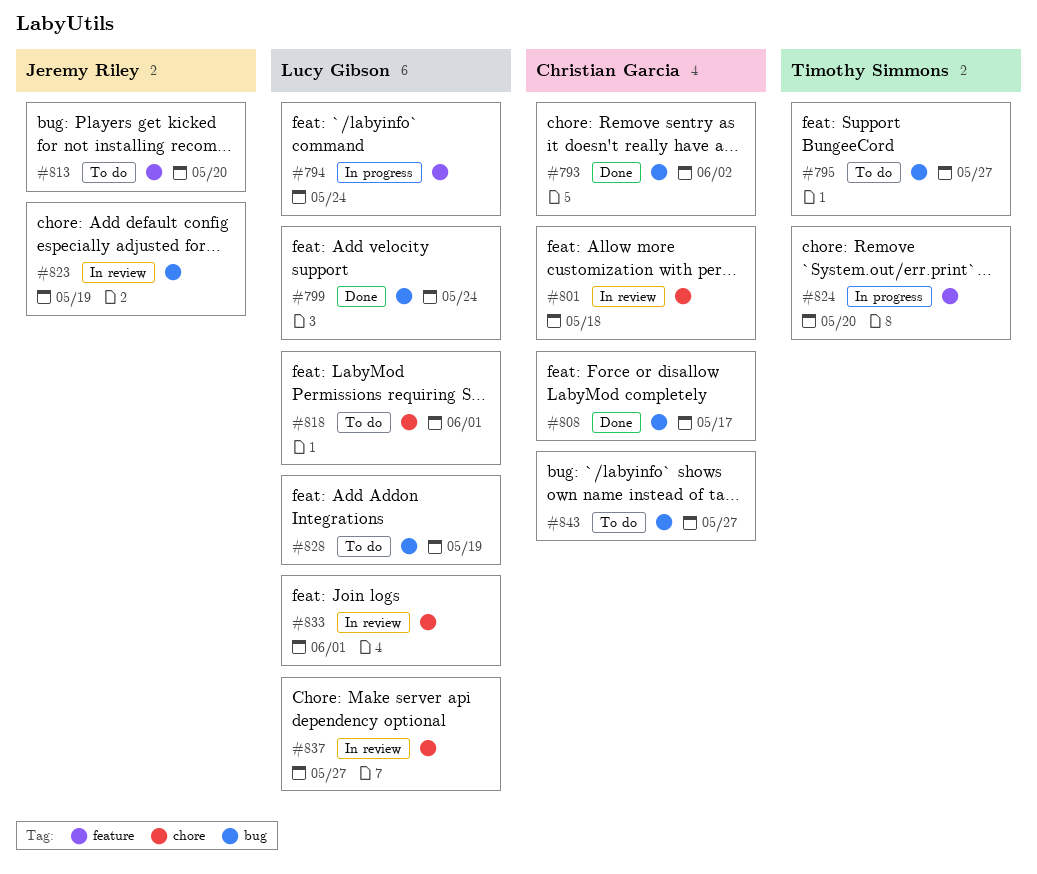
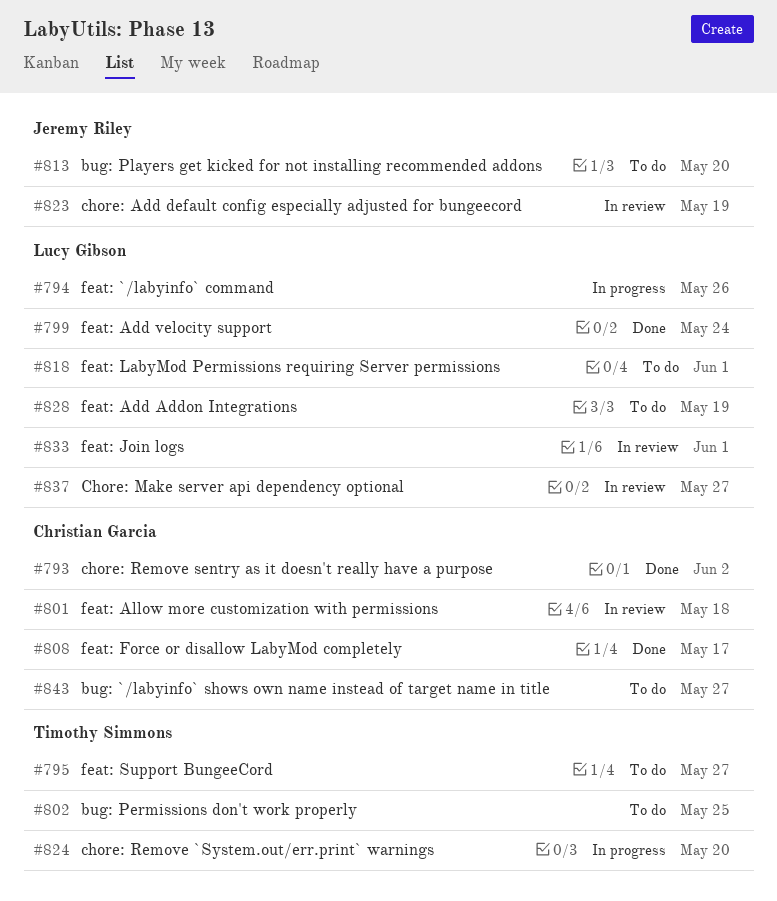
#794, due: May 24 -> May 26
#802: none -> present

